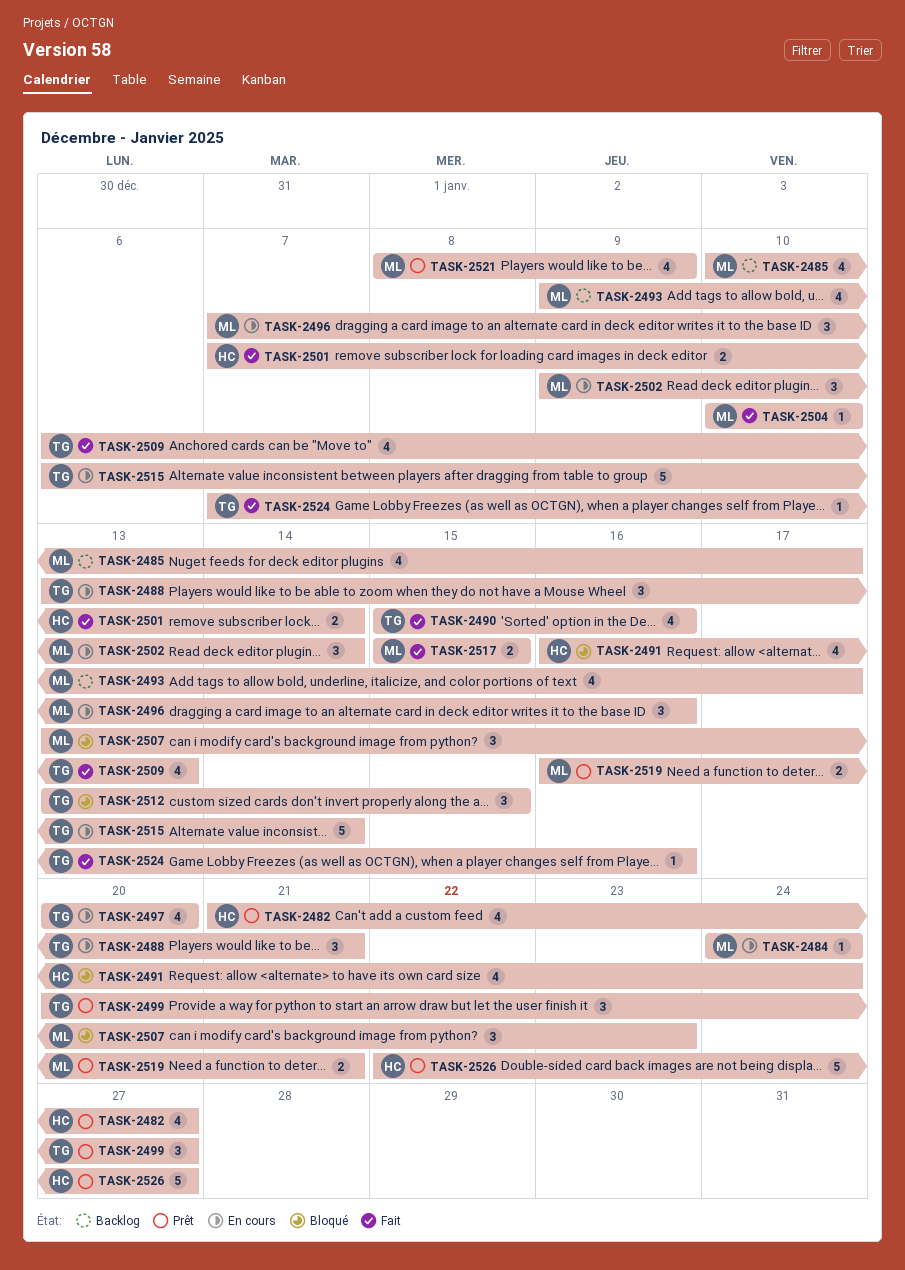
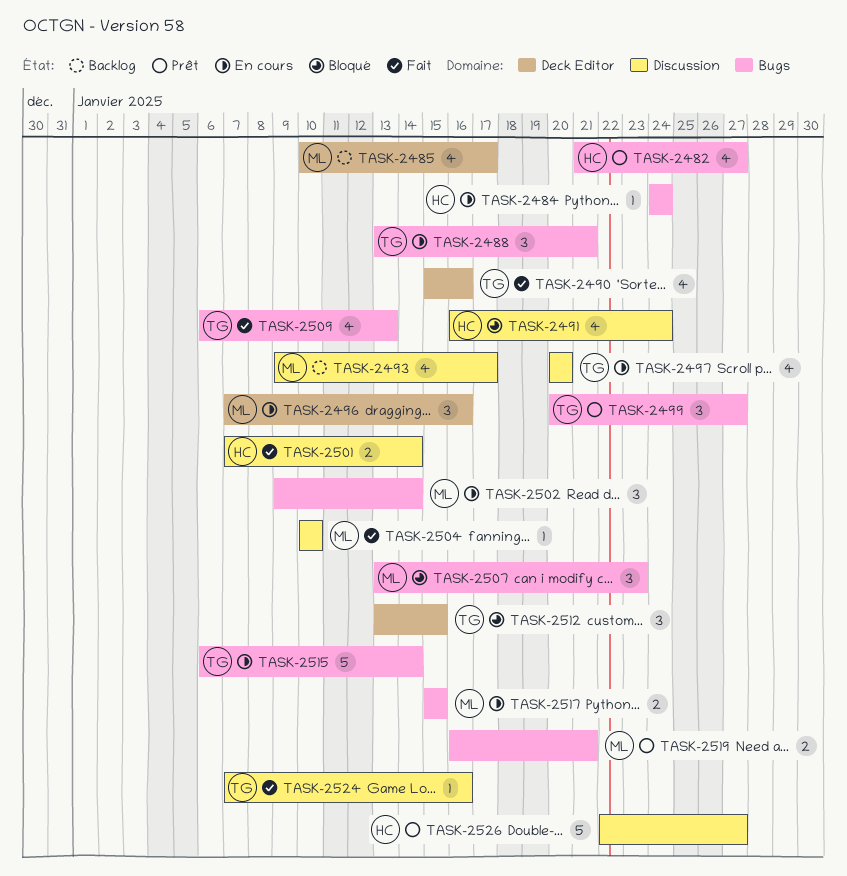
TASK-2484, owner: ML -> HC
TASK-2517, status: Fait -> En cours
TASK-2521: present -> none

